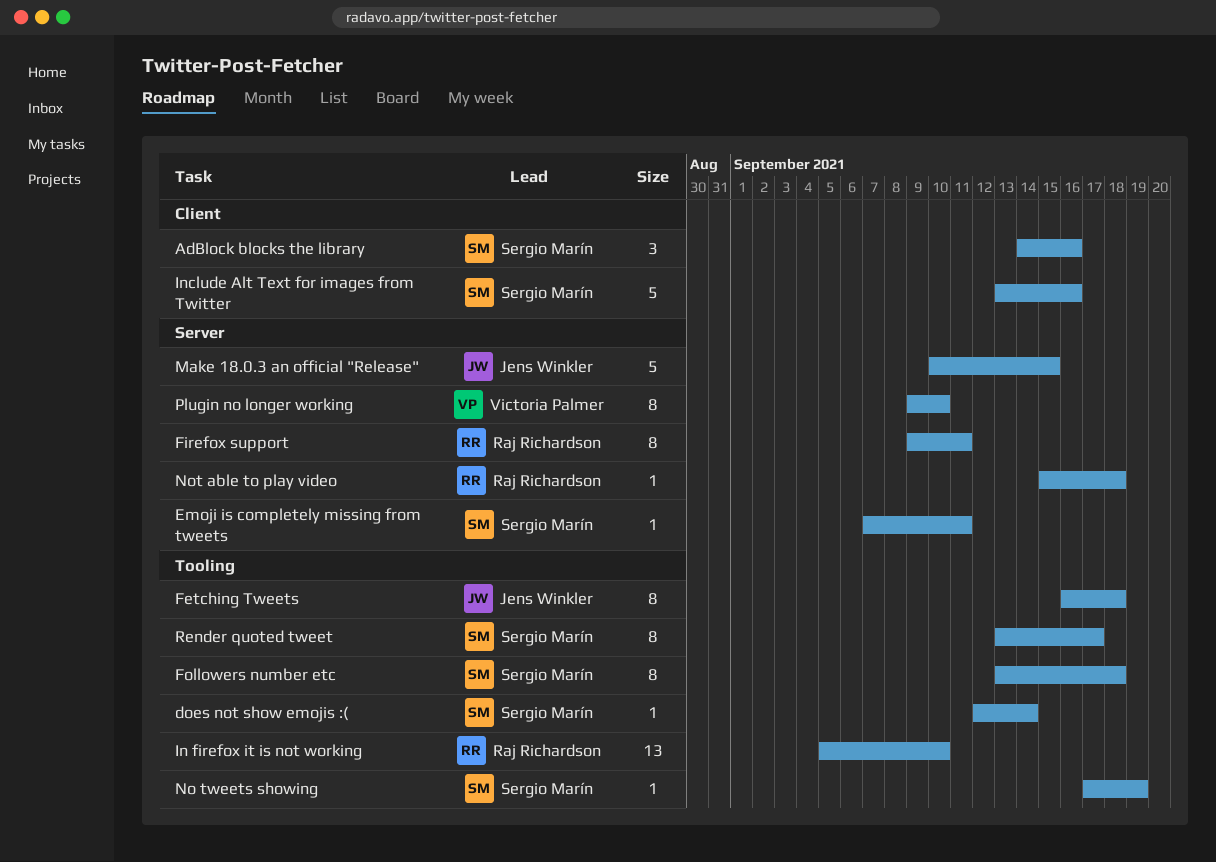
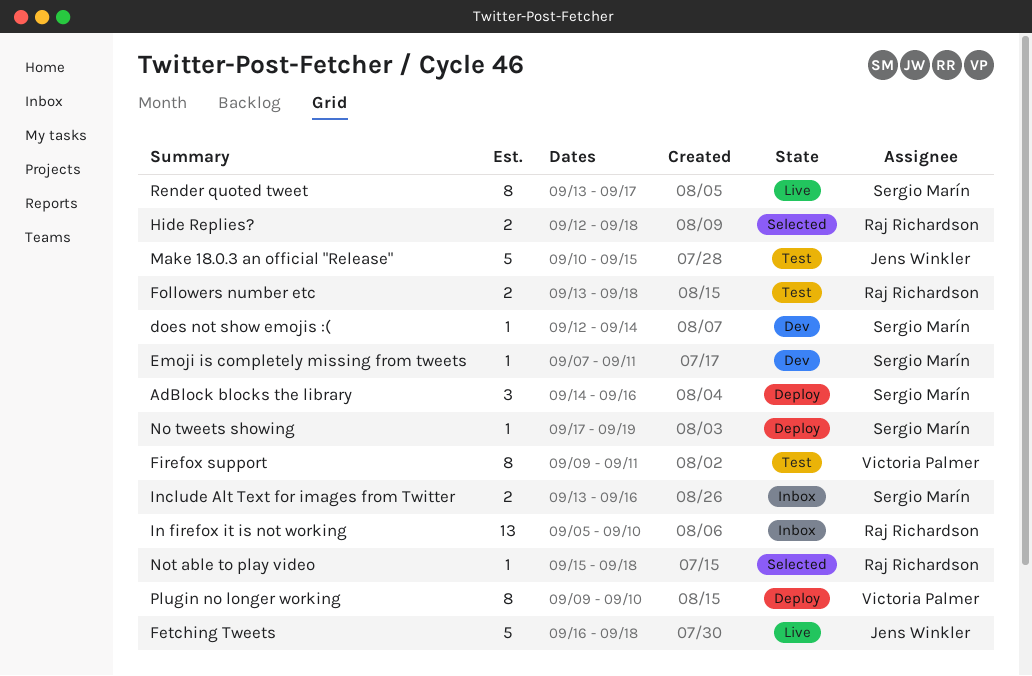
Fetching Tweets, estimate: 8 -> 5
Firefox support, owner: Raj Richardson -> Victoria Palmer
Followers number etc, owner: Sergio Marín -> Raj Richardson
Followers number etc, estimate: 8 -> 2
Hide Replies?: none -> present
Include Alt Text for images from Twitter, estimate: 5 -> 2

